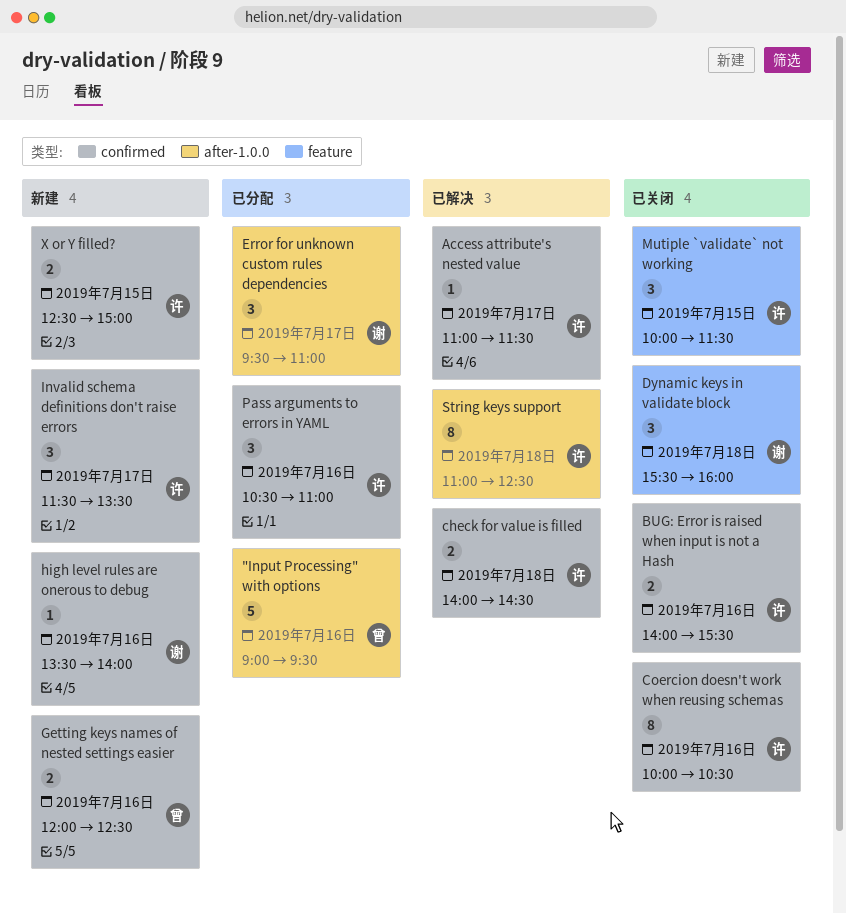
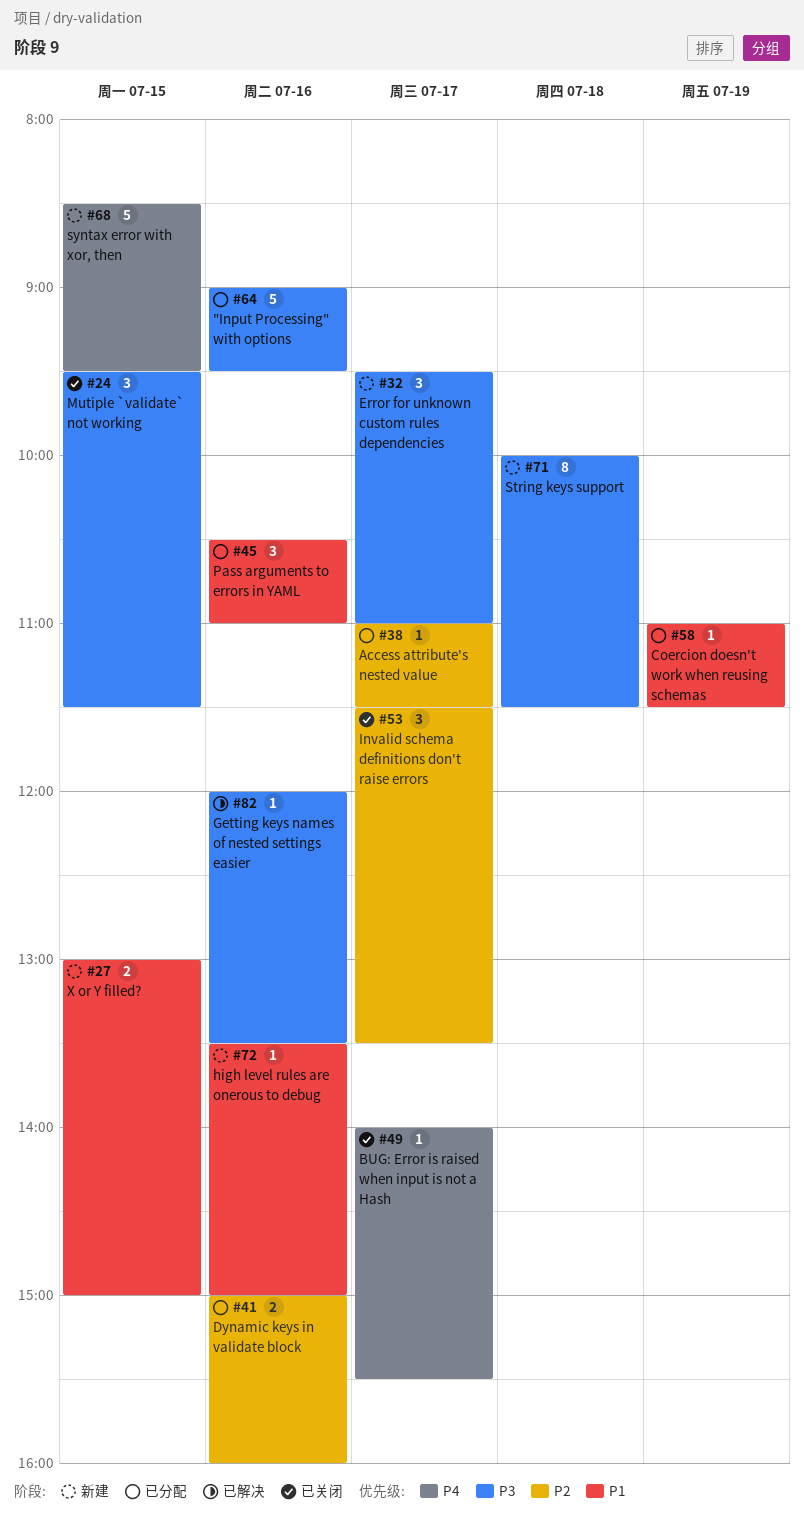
Access attribute's nested value, status: 已解决 -> 已分配
BUG: Error is raised when input is not a Hash, estimate: 2 -> 1
BUG: Error is raised when input is not a Hash, day: Jul 16 -> Jul 17
check for value is filled: present -> none
Coercion doesn't work when reusing schemas, status: 已关闭 -> 已分配
Coercion doesn't work when reusing schemas, estimate: 8 -> 1
Coercion doesn't work when reusing schemas, day: Jul 16 -> Jul 19
Coercion doesn't work when reusing schemas, begins: 10:00 -> 11:00
Coercion doesn't work when reusing schemas, ends: 10:30 -> 11:30
Dynamic keys in validate block, status: 已关闭 -> 已分配
Dynamic keys in validate block, estimate: 3 -> 2
Dynamic keys in validate block, day: Jul 18 -> Jul 16
Dynamic keys in validate block, begins: 15:30 -> 15:00
Error for unknown custom rules dependencies, status: 已分配 -> 新建
Getting keys names of nested settings easier, status: 新建 -> 已解决
Getting keys names of nested settings easier, estimate: 2 -> 1
Getting keys names of nested settings easier, ends: 12:30 -> 13:30
high level rules are onerous to debug, ends: 14:00 -> 15:00
Invalid schema definitions don't raise errors, status: 新建 -> 已关闭
Mutiple `validate` not working, begins: 10:00 -> 09:30
String keys support, status: 已解决 -> 新建
String keys support, begins: 11:00 -> 10:00
String keys support, ends: 12:30 -> 11:30
syntax error with xor, then: none -> present
X or Y filled?, begins: 12:30 -> 13:00

